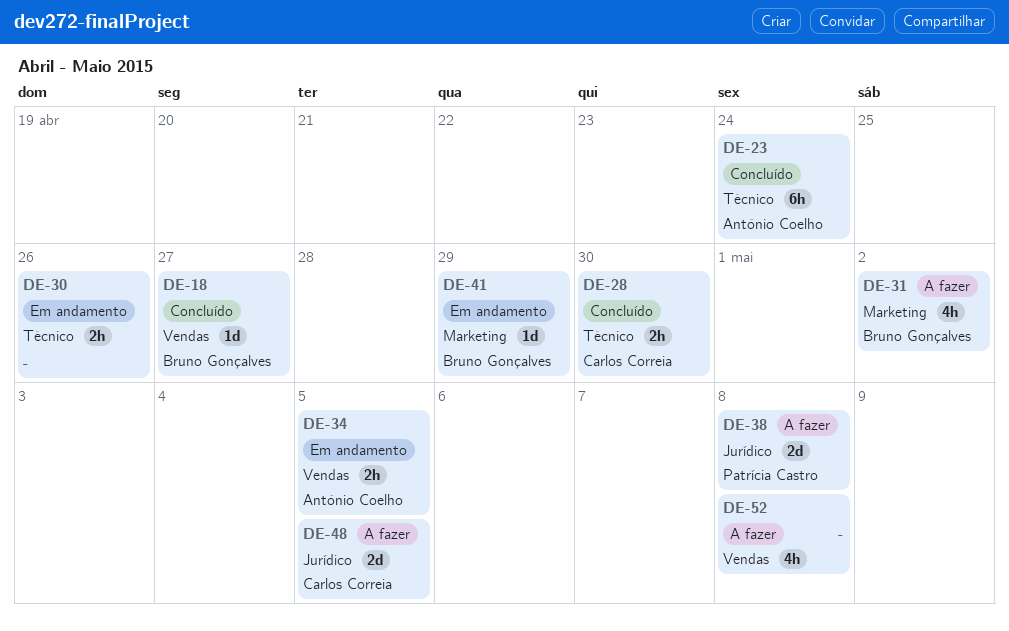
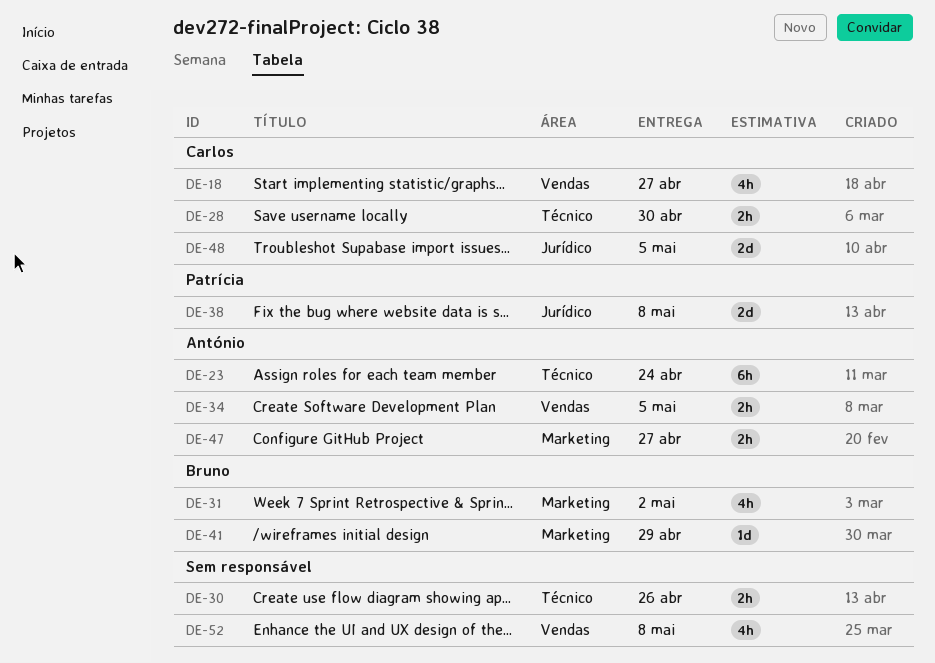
DE-18, owner: Bruno Gonçalves -> Carlos Correia
DE-18, estimate: 1d -> 4h
DE-47: none -> present

